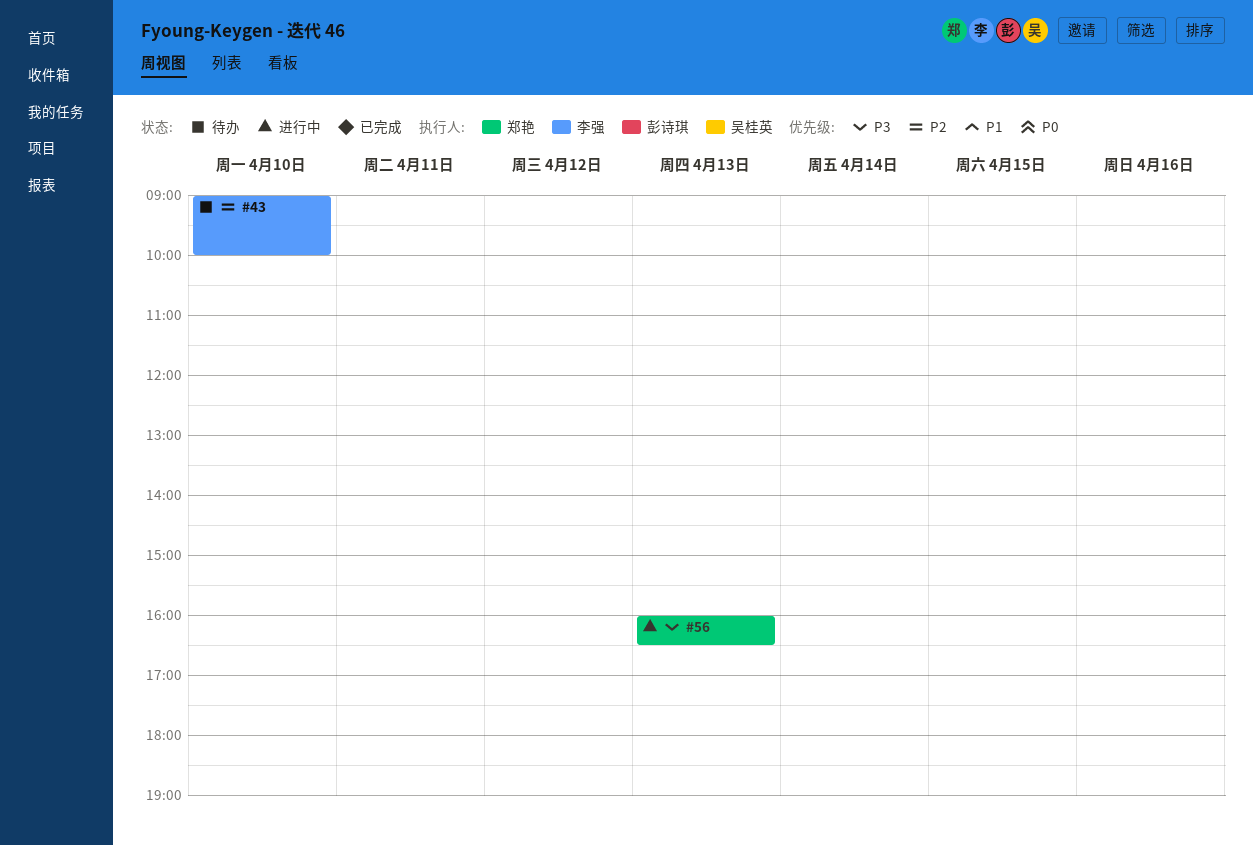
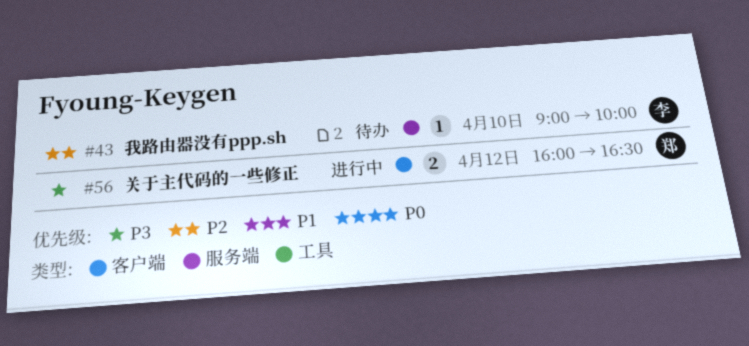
#56, day: Apr 13 -> Apr 12

